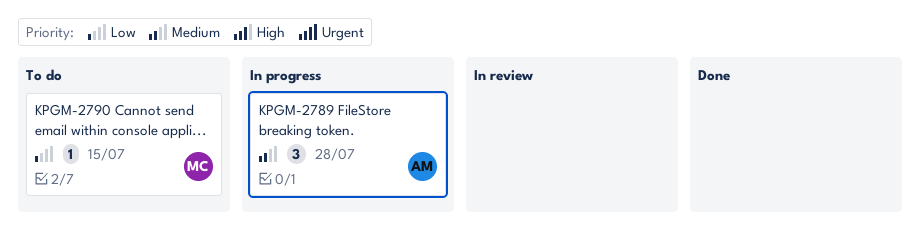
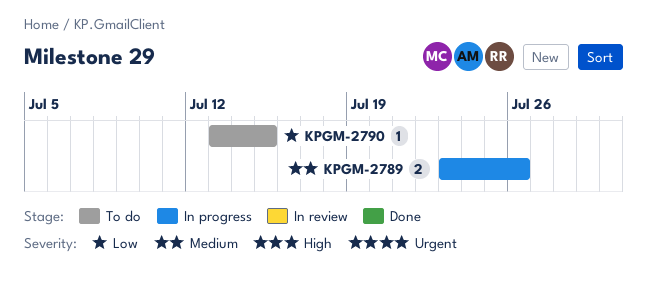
KPGM-2789, estimate: 3 -> 2
KPGM-2789, due: Jul 28 -> Jul 26

